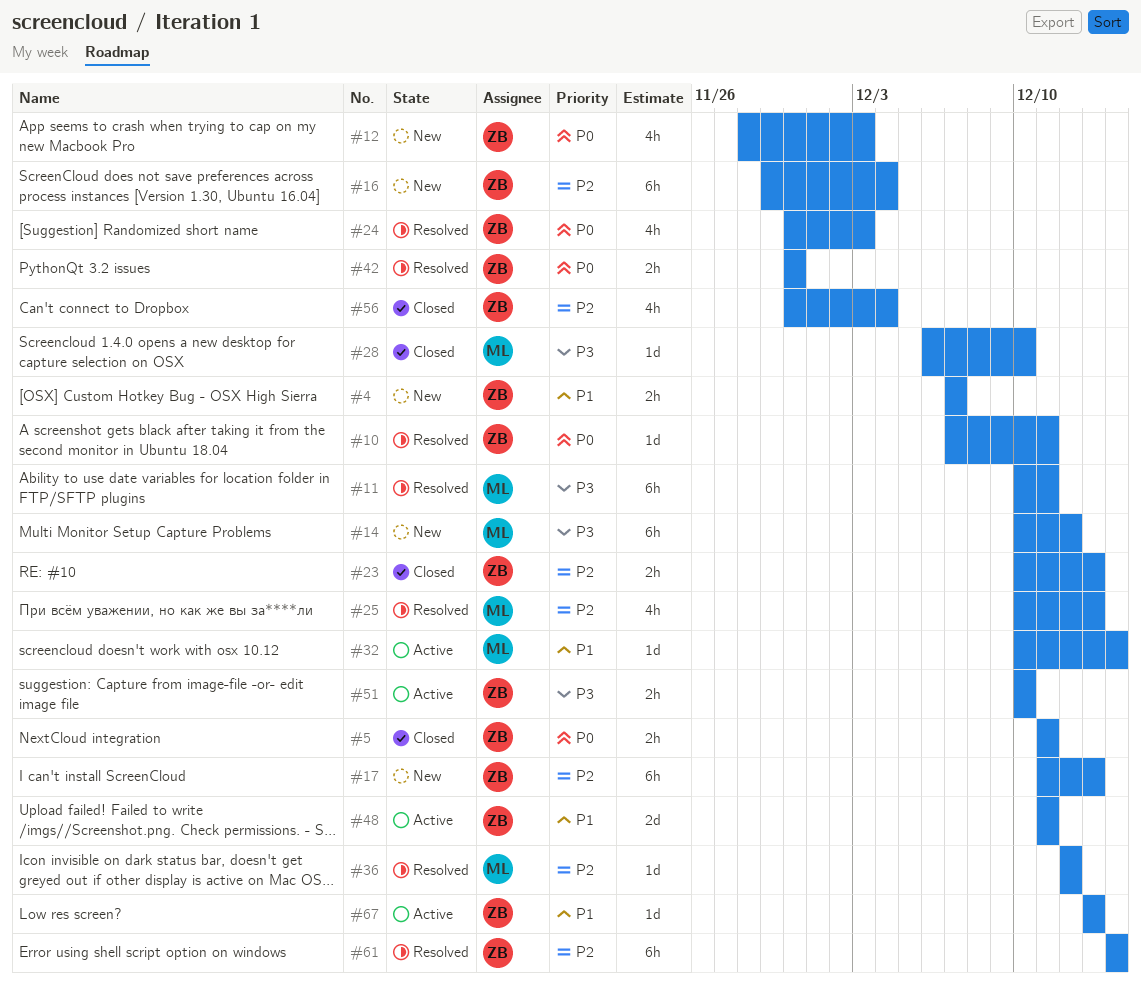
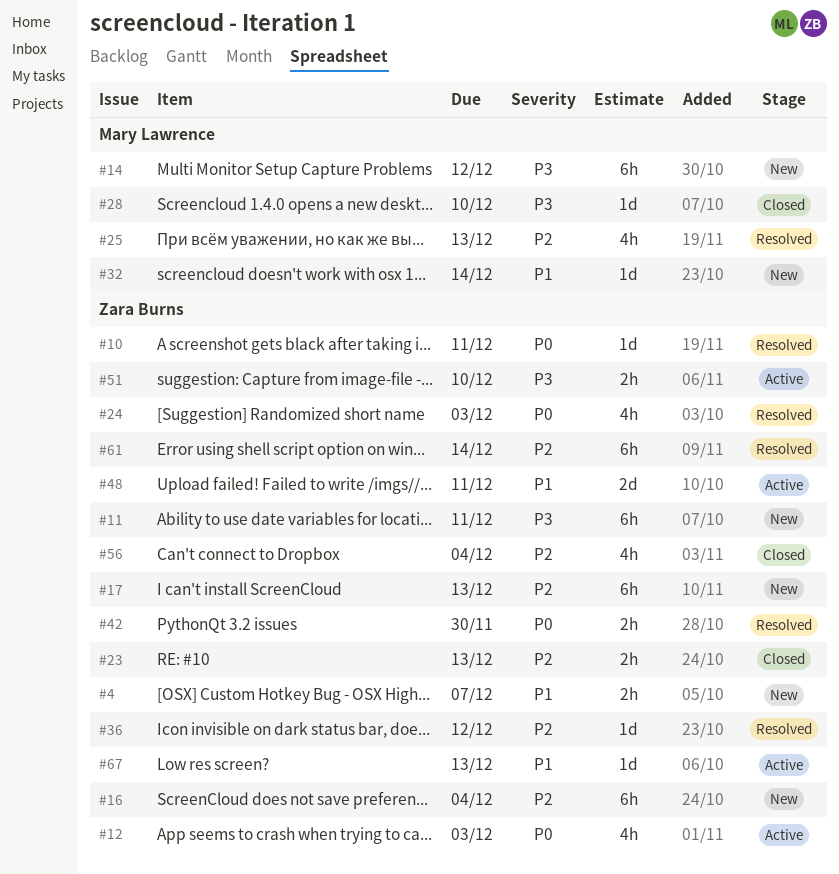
#5: present -> none
#11, status: Resolved -> New
#11, owner: Mary Lawrence -> Zara Burns
#12, status: New -> Active
#32, status: Active -> New
#36, owner: Mary Lawrence -> Zara Burns

